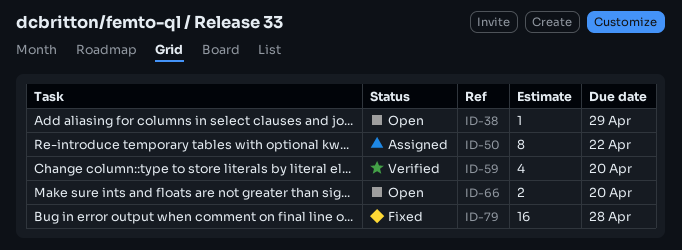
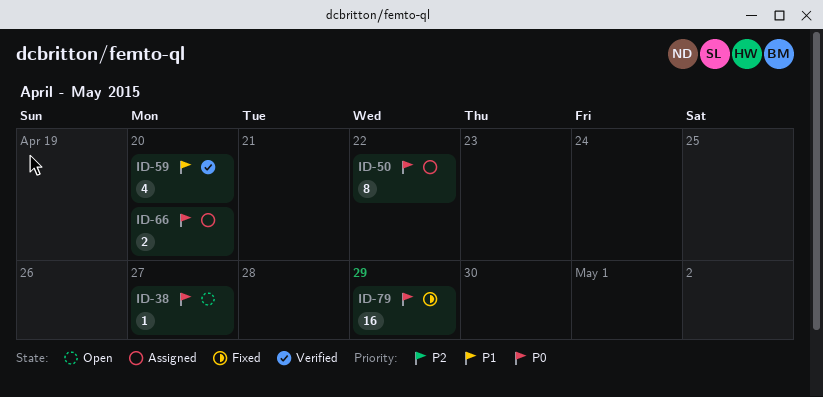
ID-38, due: Apr 29 -> Apr 27
ID-66, status: Open -> Assigned
ID-79, due: Apr 28 -> Apr 29

